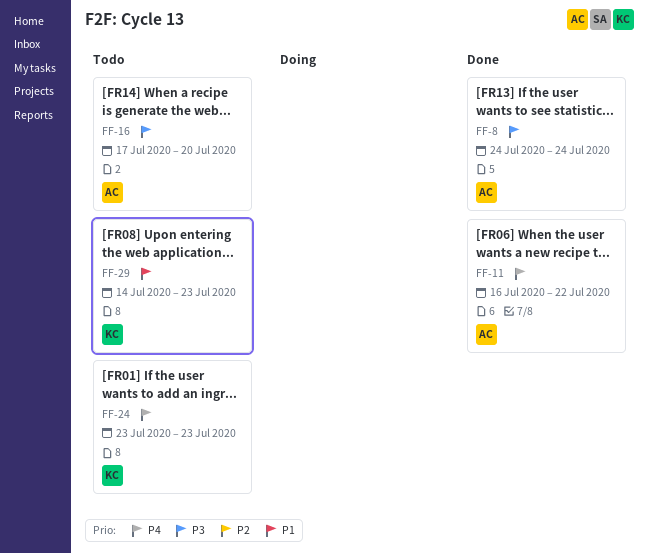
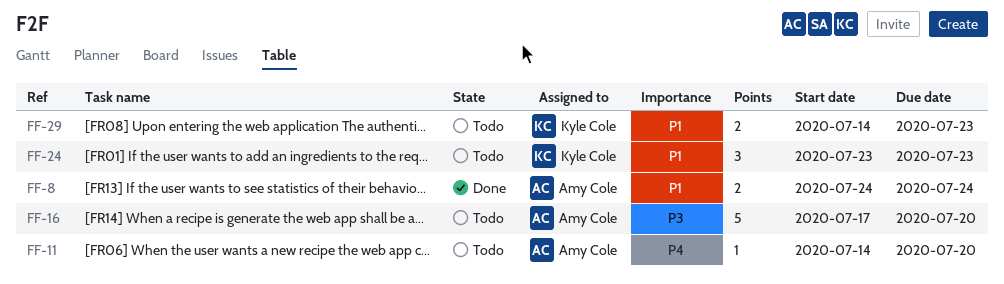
FF-8, priority: P3 -> P1
FF-11, status: Done -> Todo
FF-11, start: Jul 16 -> Jul 14
FF-11, due: Jul 22 -> Jul 20
FF-24, priority: P4 -> P1

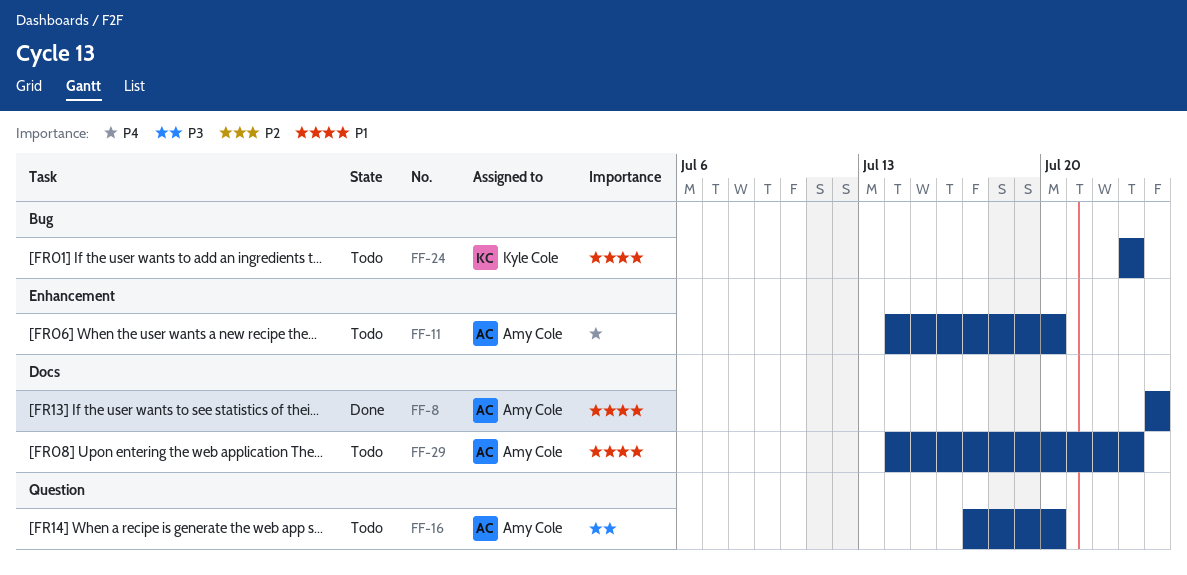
FF-29, owner: Kyle Cole -> Amy Cole

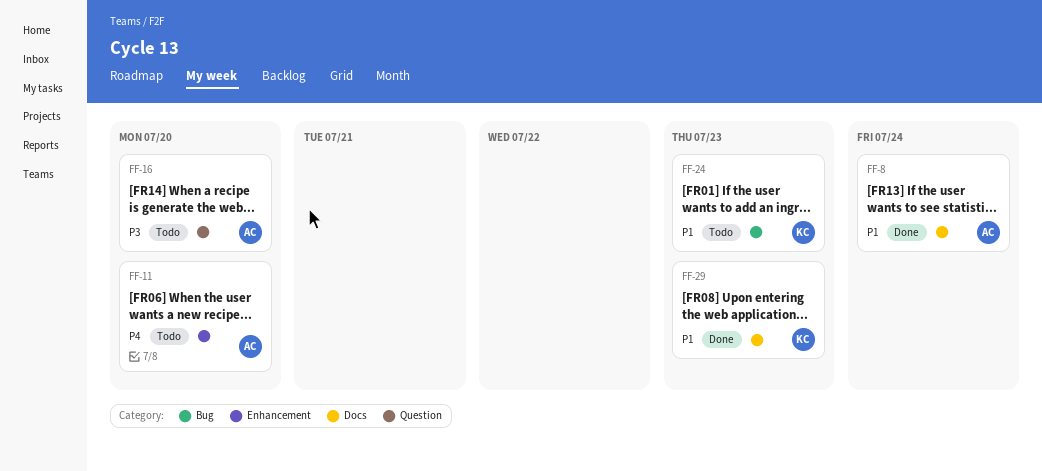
FF-29, status: Todo -> Done
FF-29, owner: Amy Cole -> Kyle Cole

